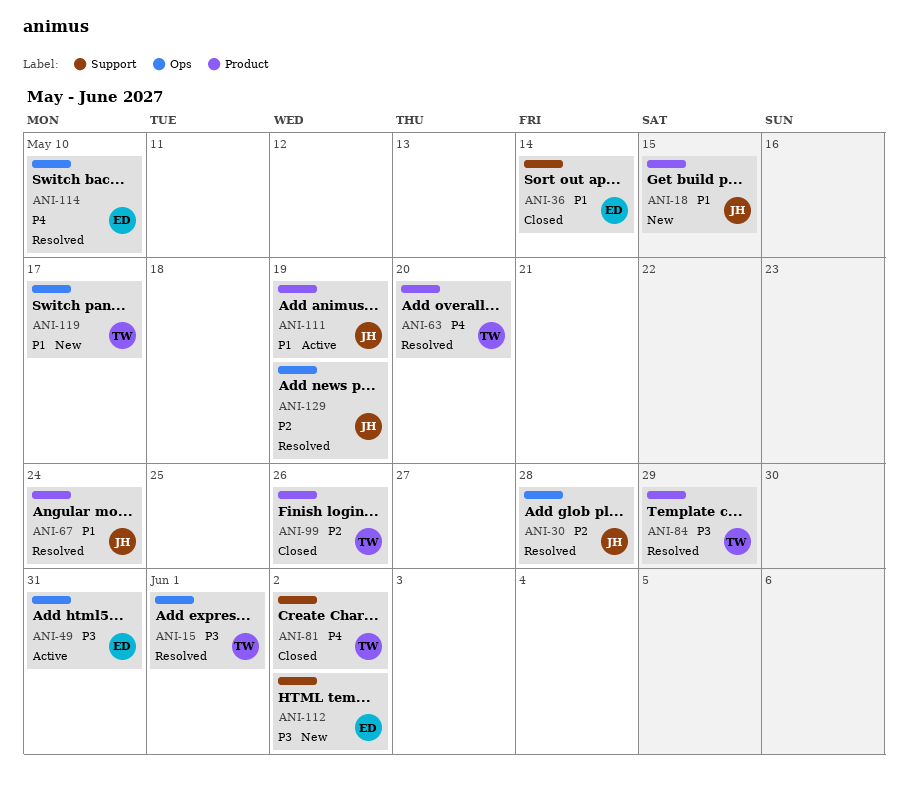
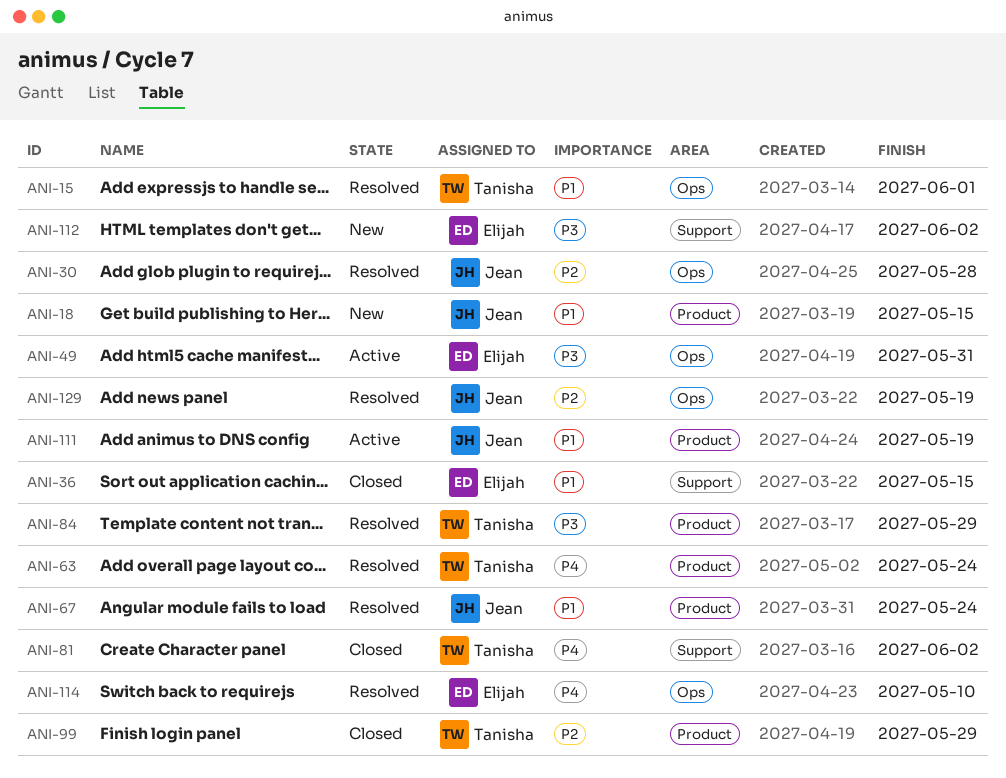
ANI-15, priority: P3 -> P1
ANI-36, due: May 14 -> May 15
ANI-63, due: May 20 -> May 24
ANI-99, due: May 26 -> May 29
ANI-119: present -> none

